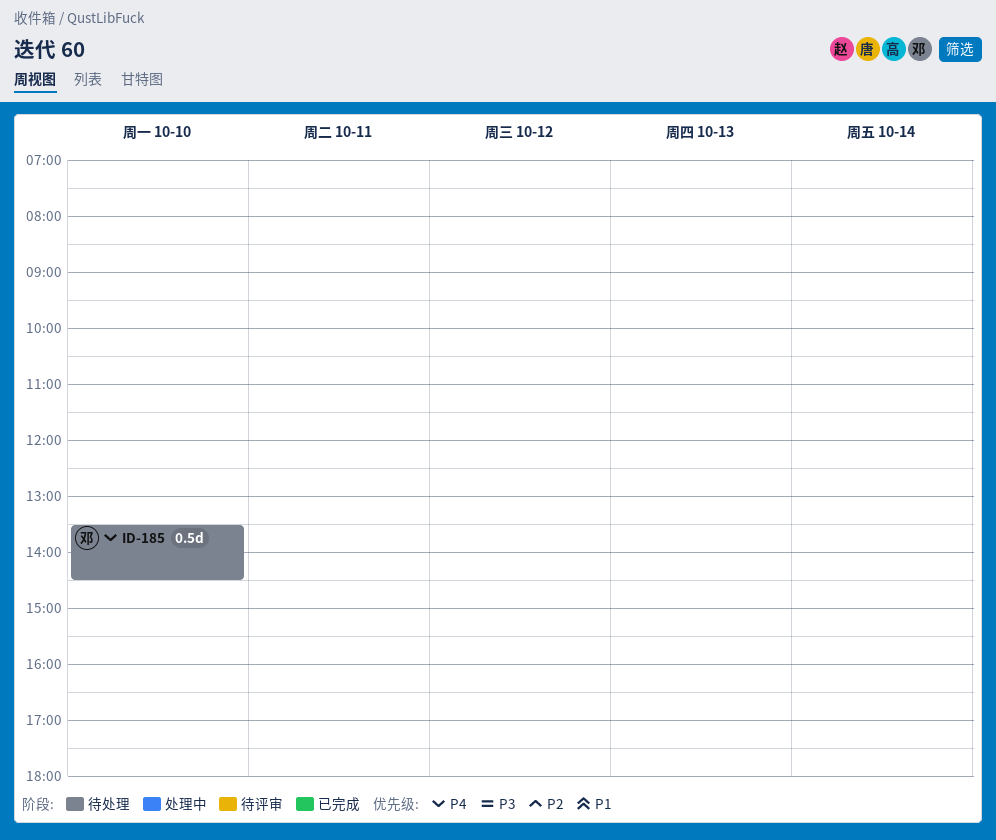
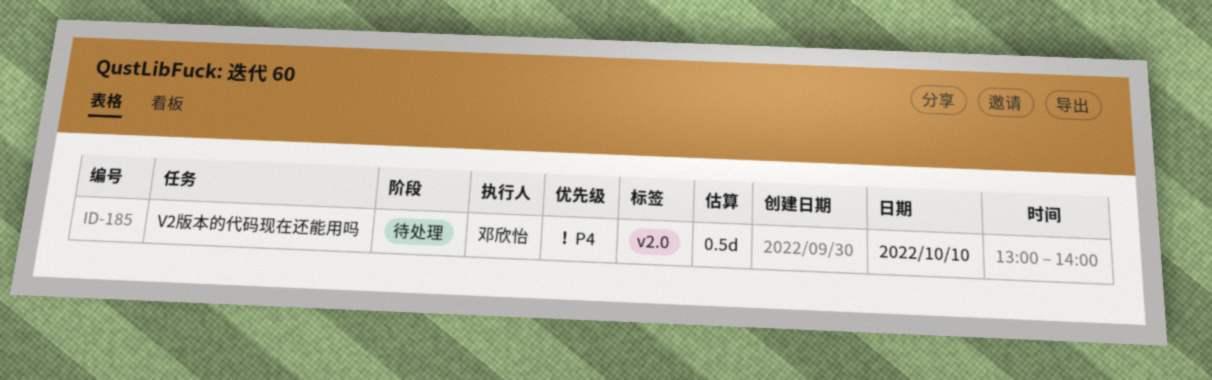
ID-185, begins: 13:30 -> 13:00
ID-185, ends: 14:30 -> 14:00

